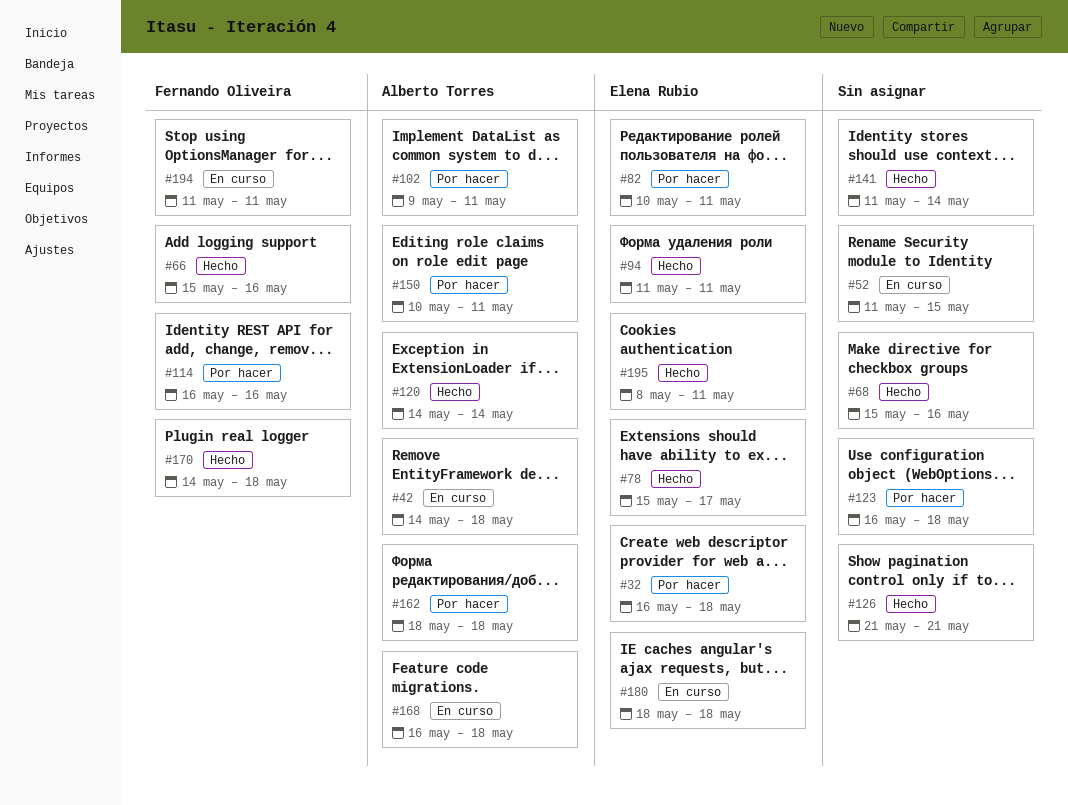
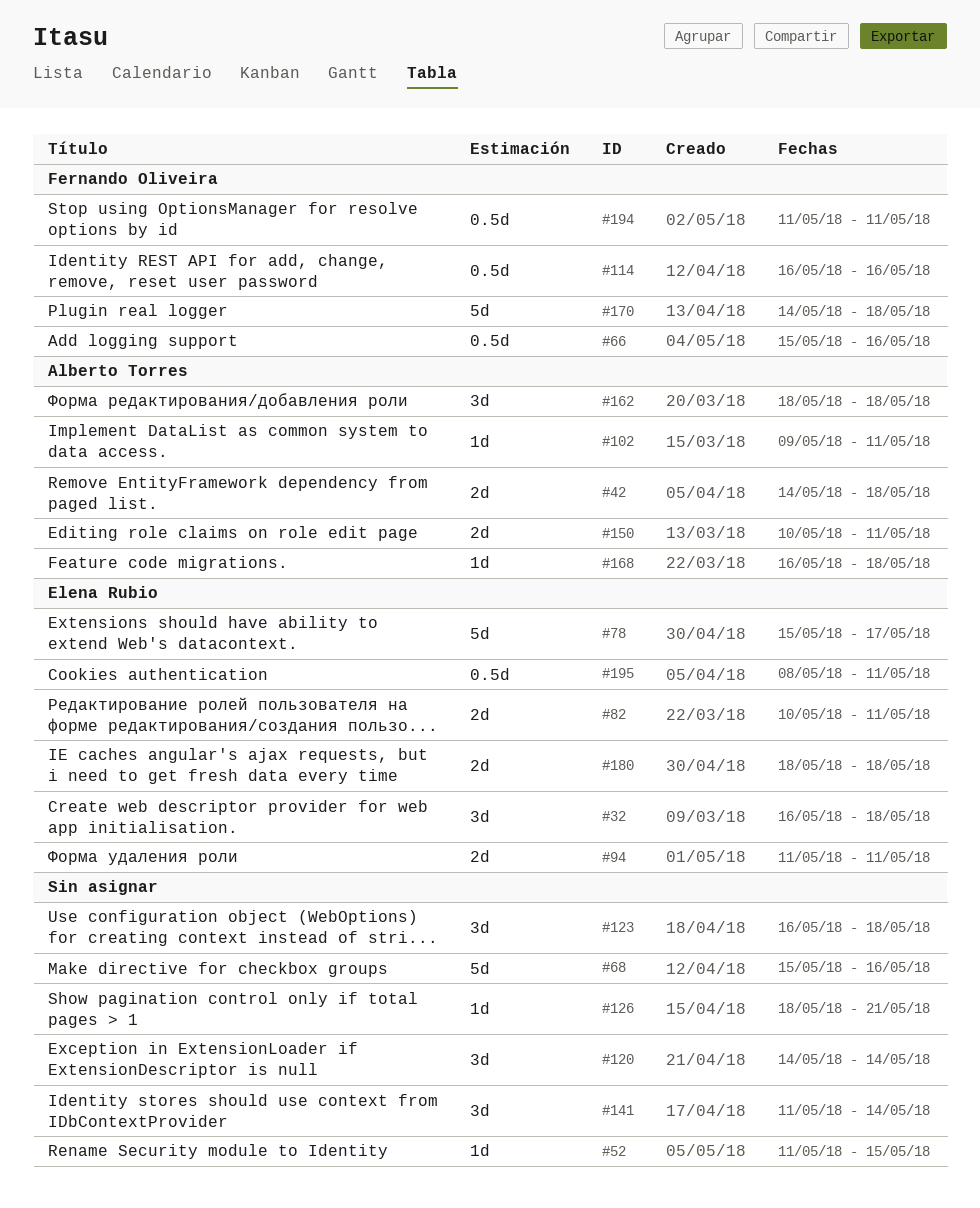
#120, owner: Alberto Torres -> none
#126, start: May 21 -> May 18

